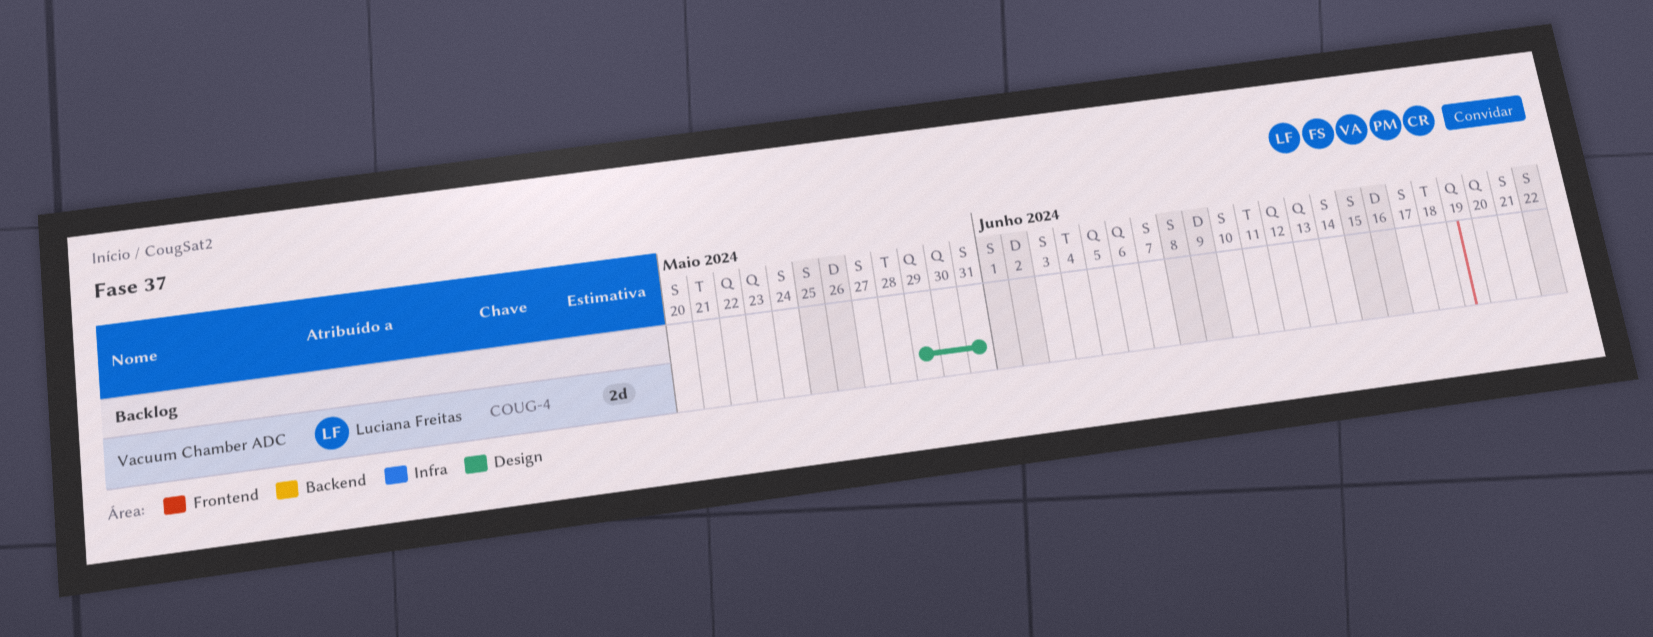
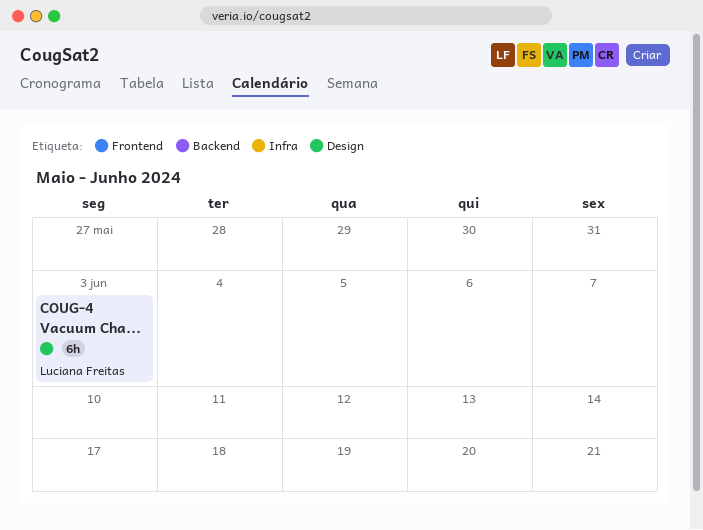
COUG-4, estimate: 2d -> 6h
COUG-4, due: May 31 -> Jun 3

